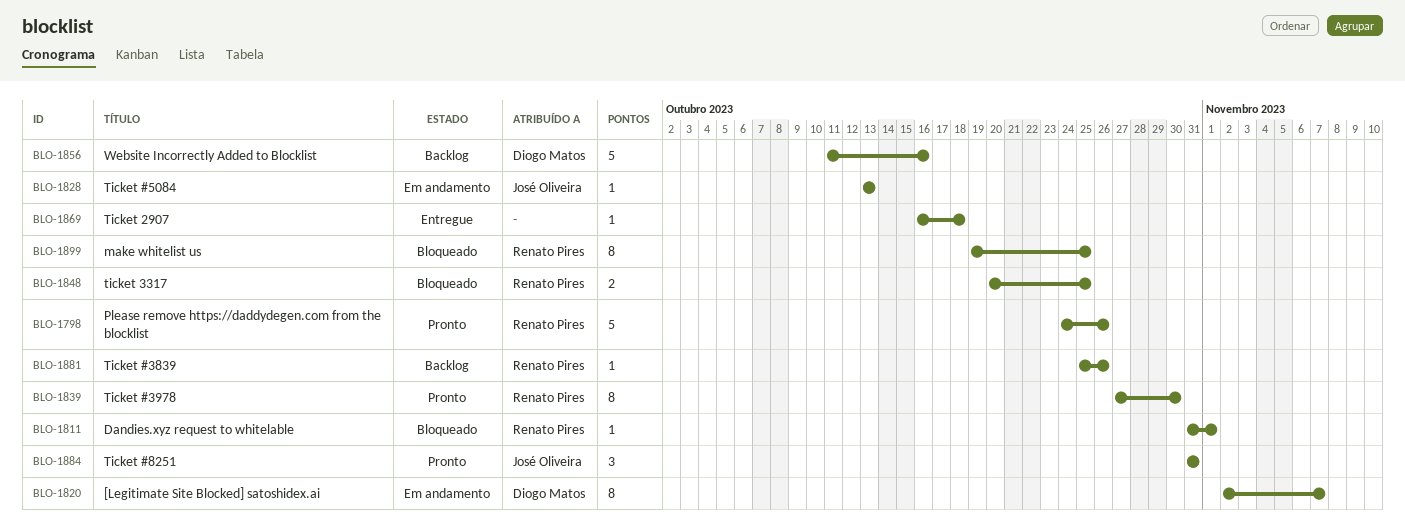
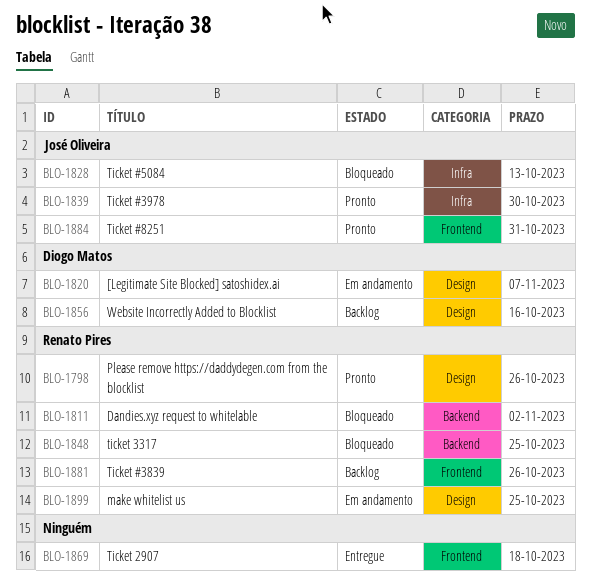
BLO-1811, due: Nov 1 -> Nov 2
BLO-1828, status: Em andamento -> Bloqueado
BLO-1839, owner: Renato Pires -> José Oliveira
BLO-1899, status: Bloqueado -> Em andamento

